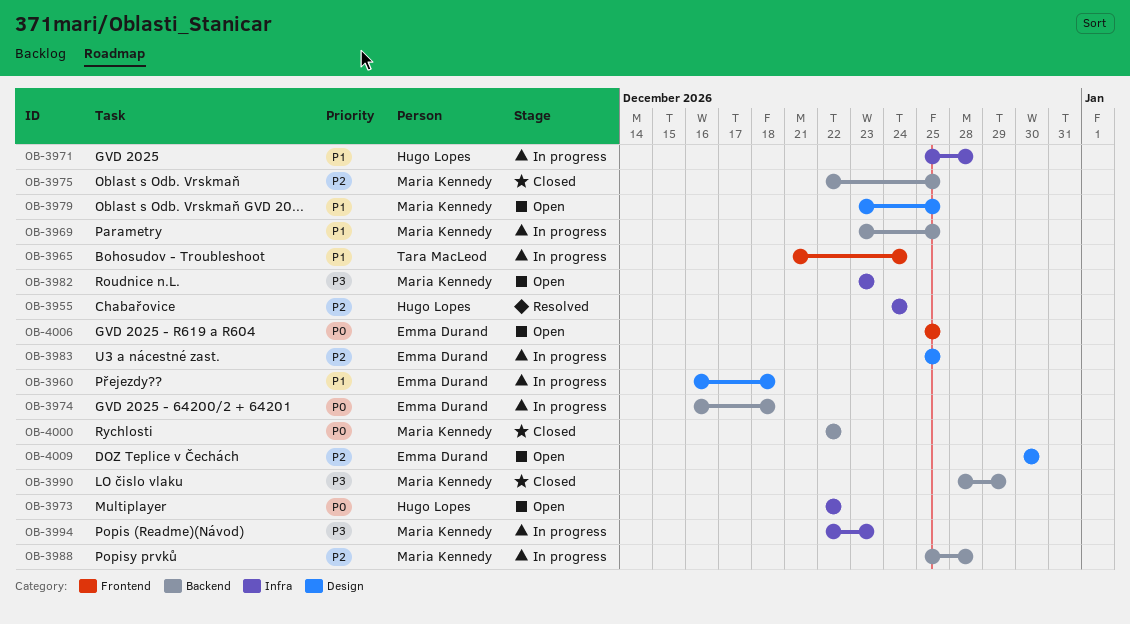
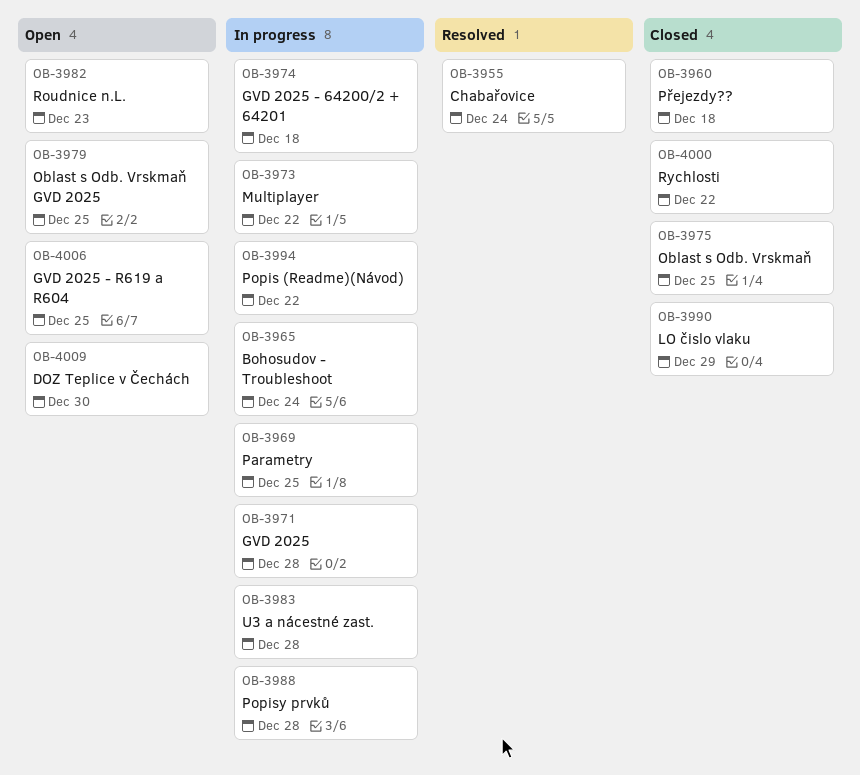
OB-3960, status: In progress -> Closed
OB-3973, status: Open -> In progress
OB-3983, due: Dec 25 -> Dec 28
OB-3994, due: Dec 23 -> Dec 22

